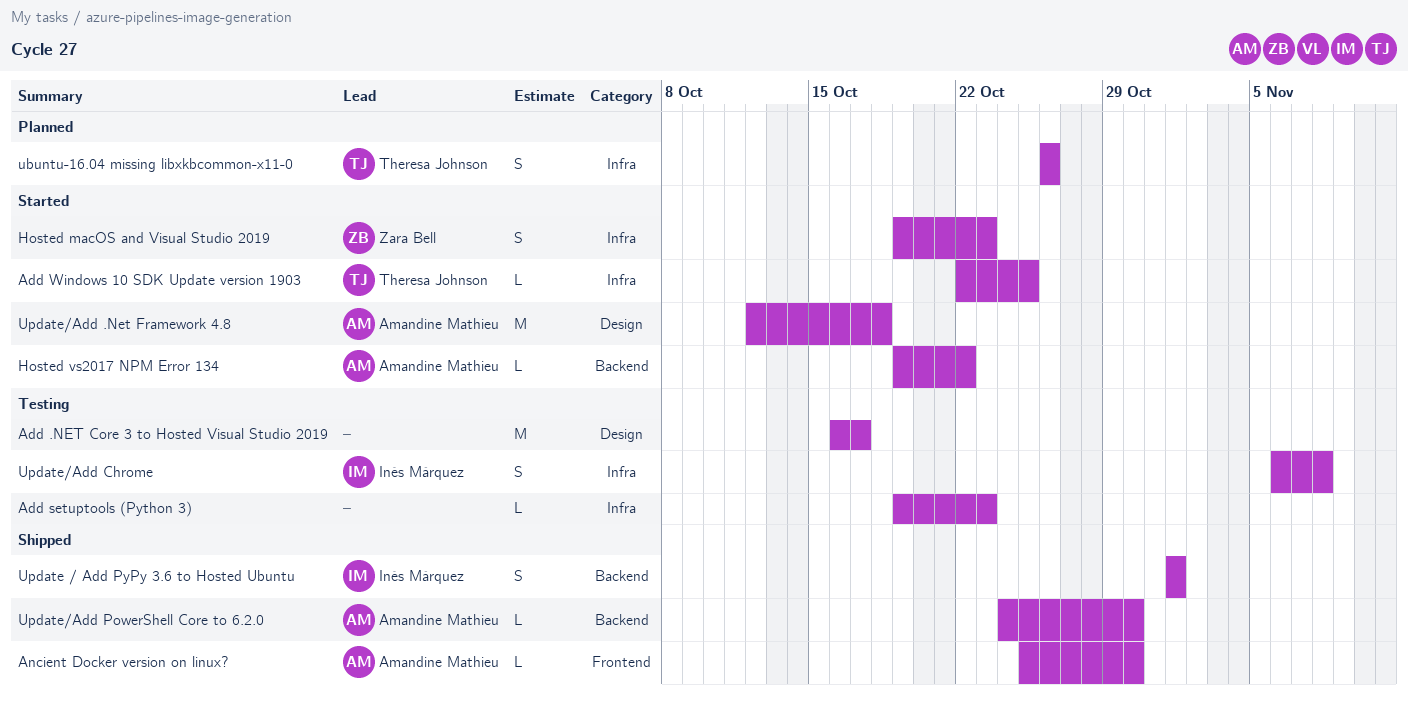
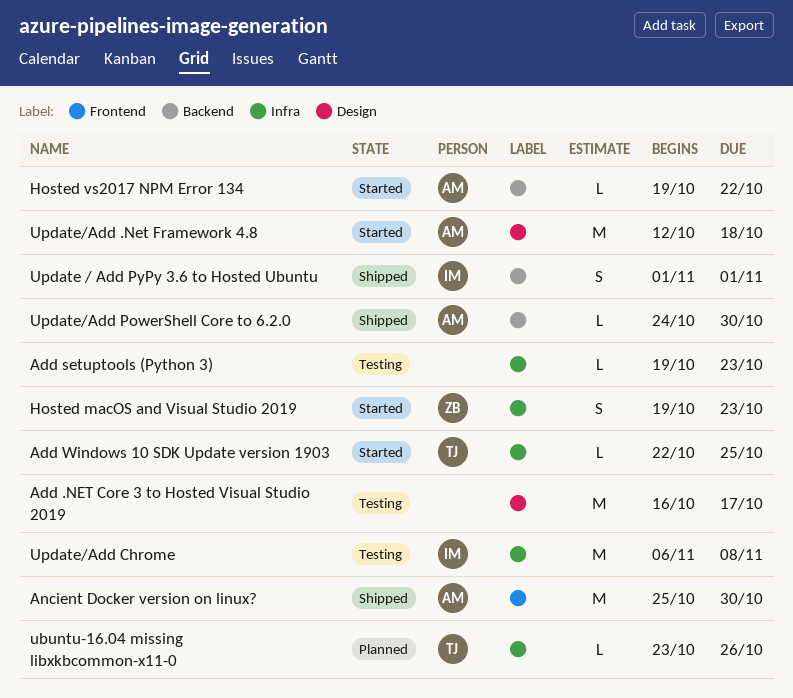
Ancient Docker version on linux?, estimate: L -> M
ubuntu-16.04 missing libxkbcommon-x11-0, estimate: S -> L
ubuntu-16.04 missing libxkbcommon-x11-0, start: Oct 26 -> Oct 23
Update/Add Chrome, estimate: S -> M

